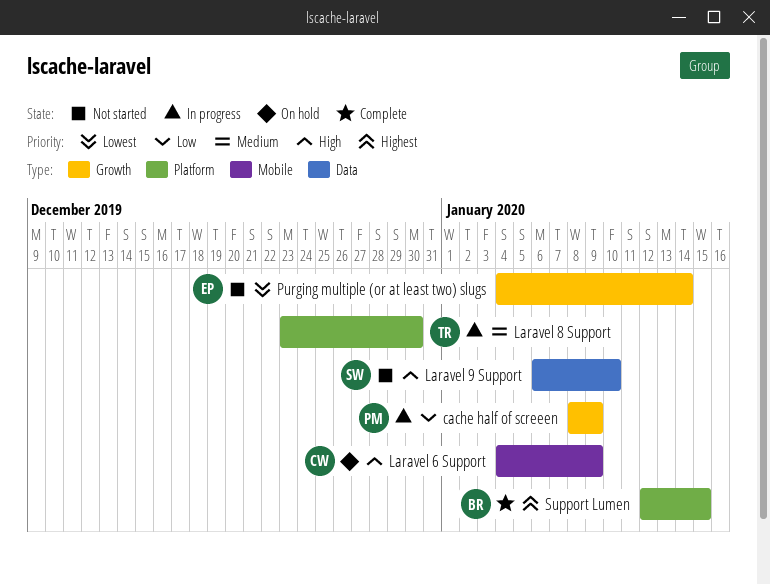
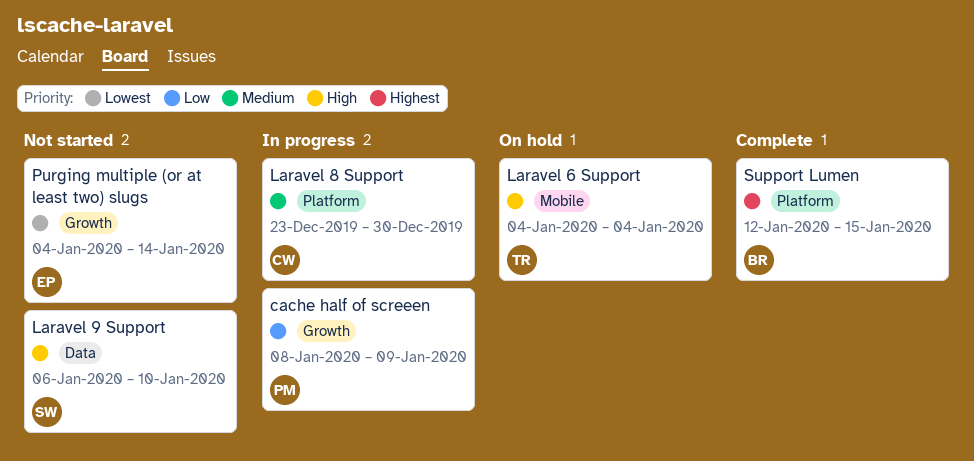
Laravel 6 Support, owner: CW -> TR
Laravel 6 Support, due: Jan 9 -> Jan 4
Laravel 8 Support, owner: TR -> CW

